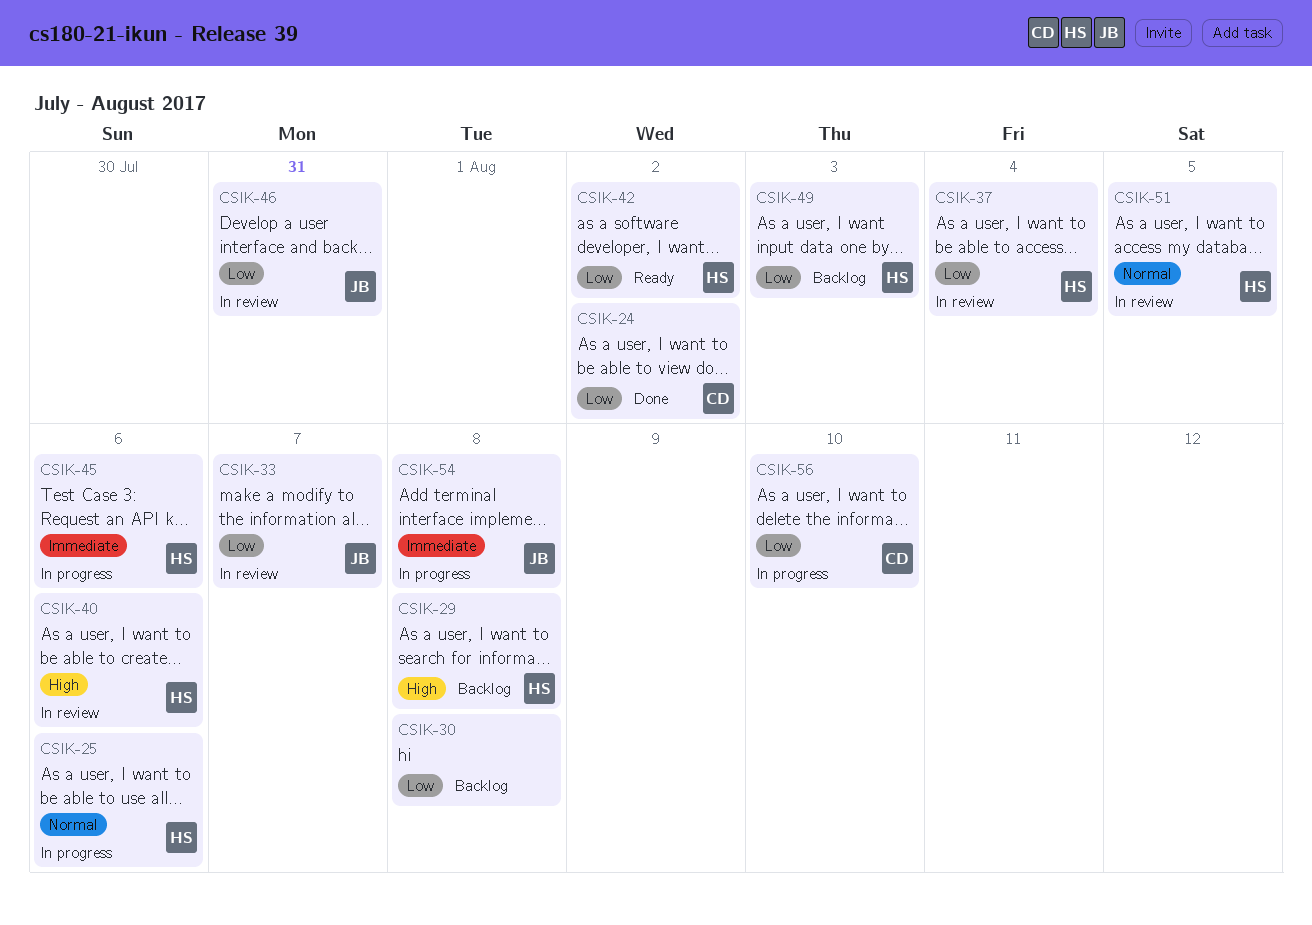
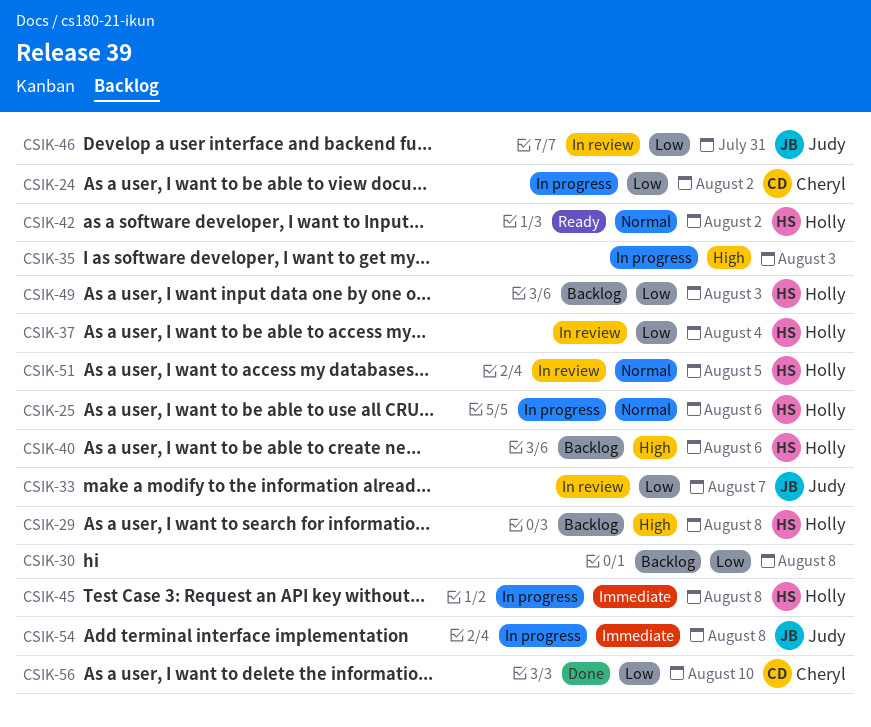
CSIK-24, status: Done -> In progress
CSIK-35: none -> present
CSIK-40, status: In review -> Backlog
CSIK-42, priority: Low -> Normal
CSIK-45, due: Aug 6 -> Aug 8
CSIK-56, status: In progress -> Done

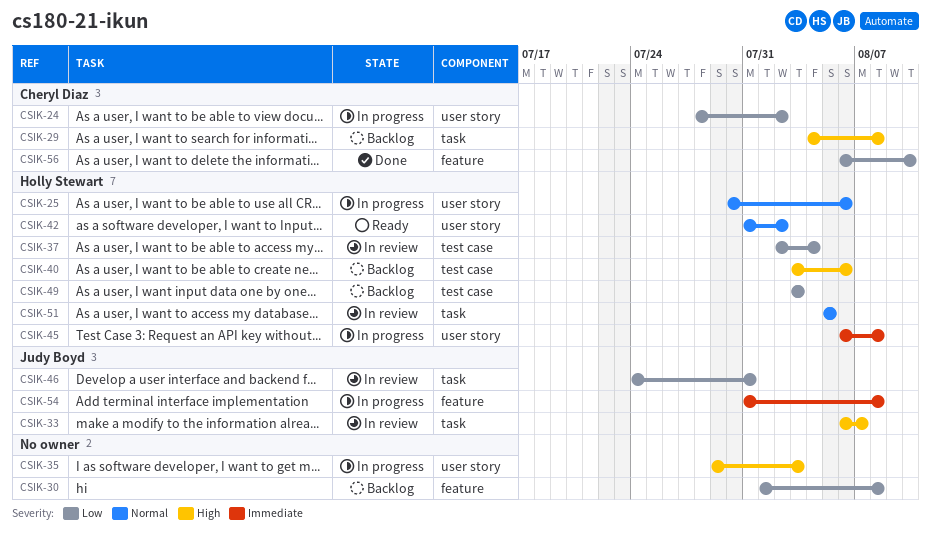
CSIK-29, owner: Holly Stewart -> Cheryl Diaz
CSIK-33, priority: Low -> High

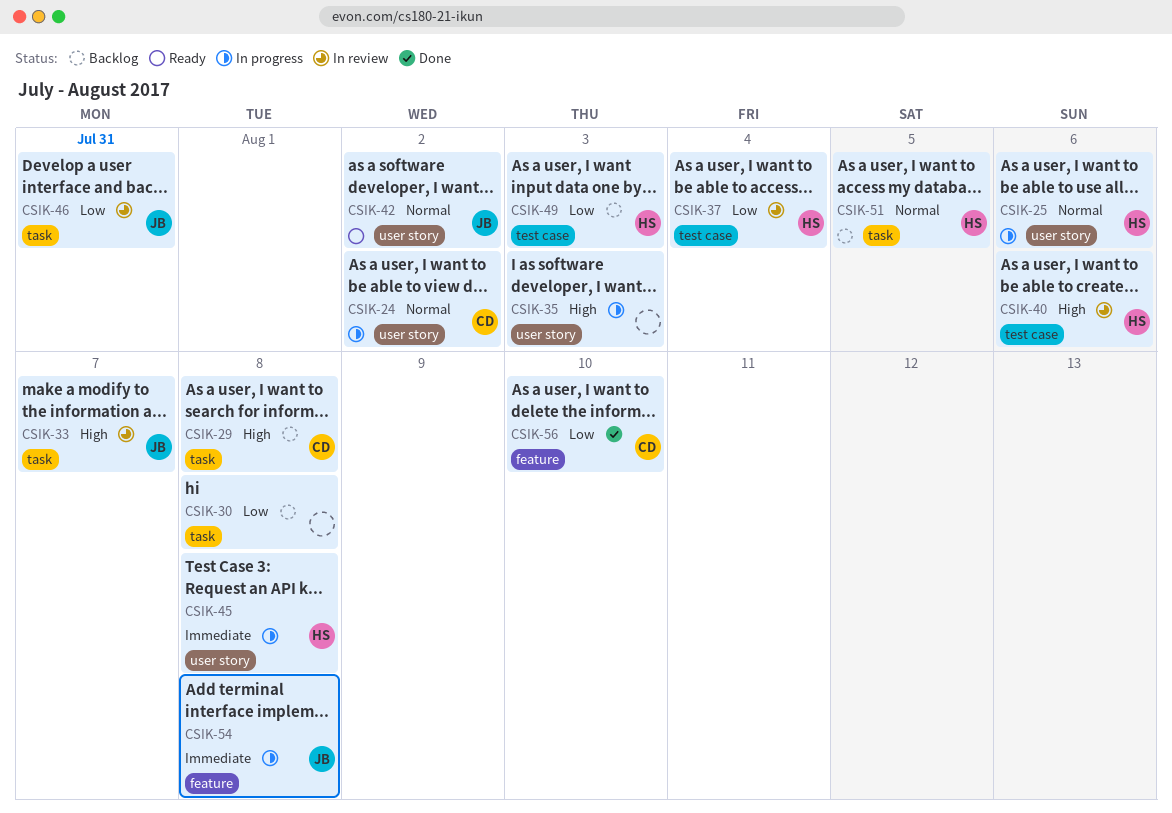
CSIK-24, priority: Low -> Normal
CSIK-30, label: feature -> task
CSIK-40, status: Backlog -> In review
CSIK-42, owner: Holly Stewart -> Judy Boyd
CSIK-51, status: In review -> Backlog

